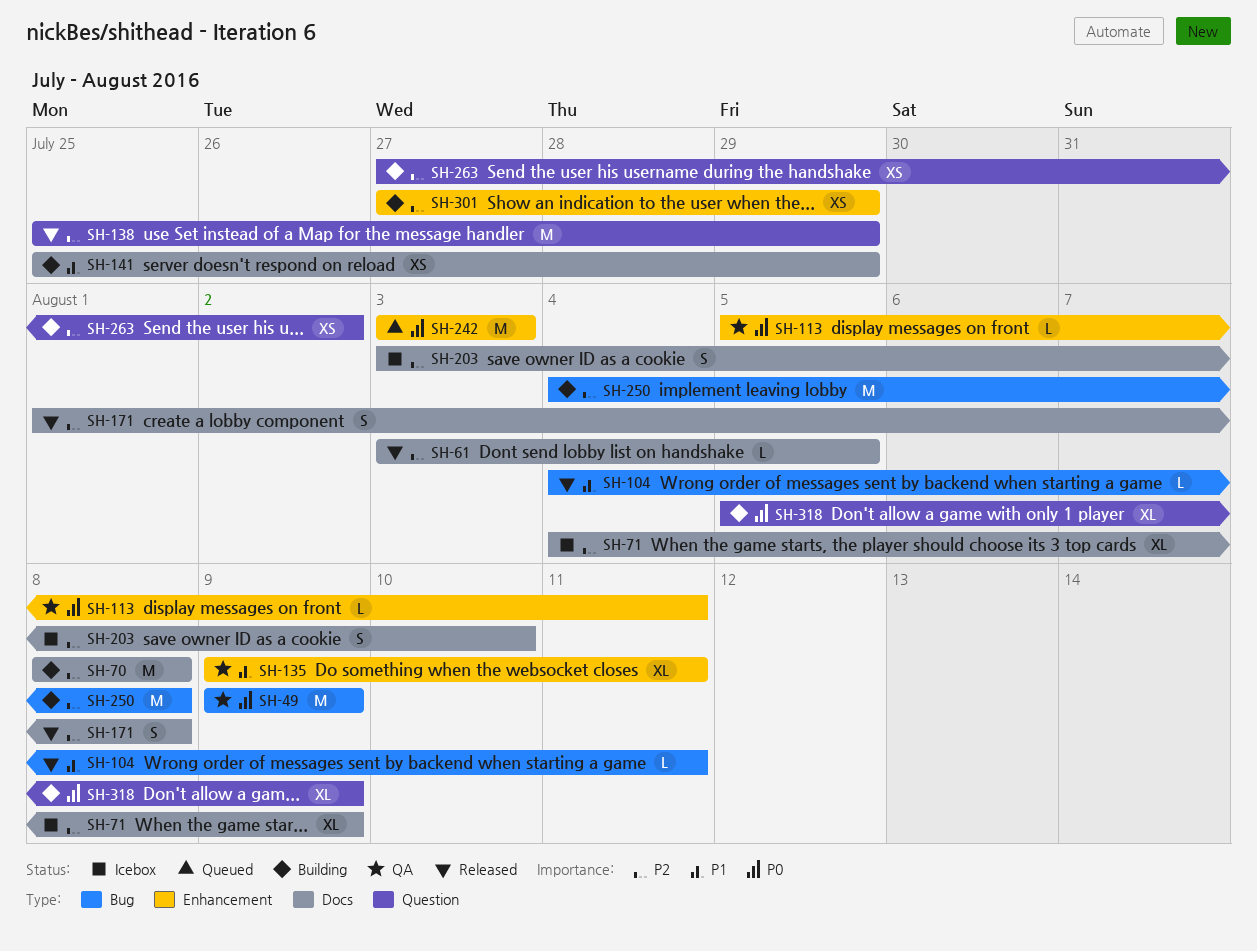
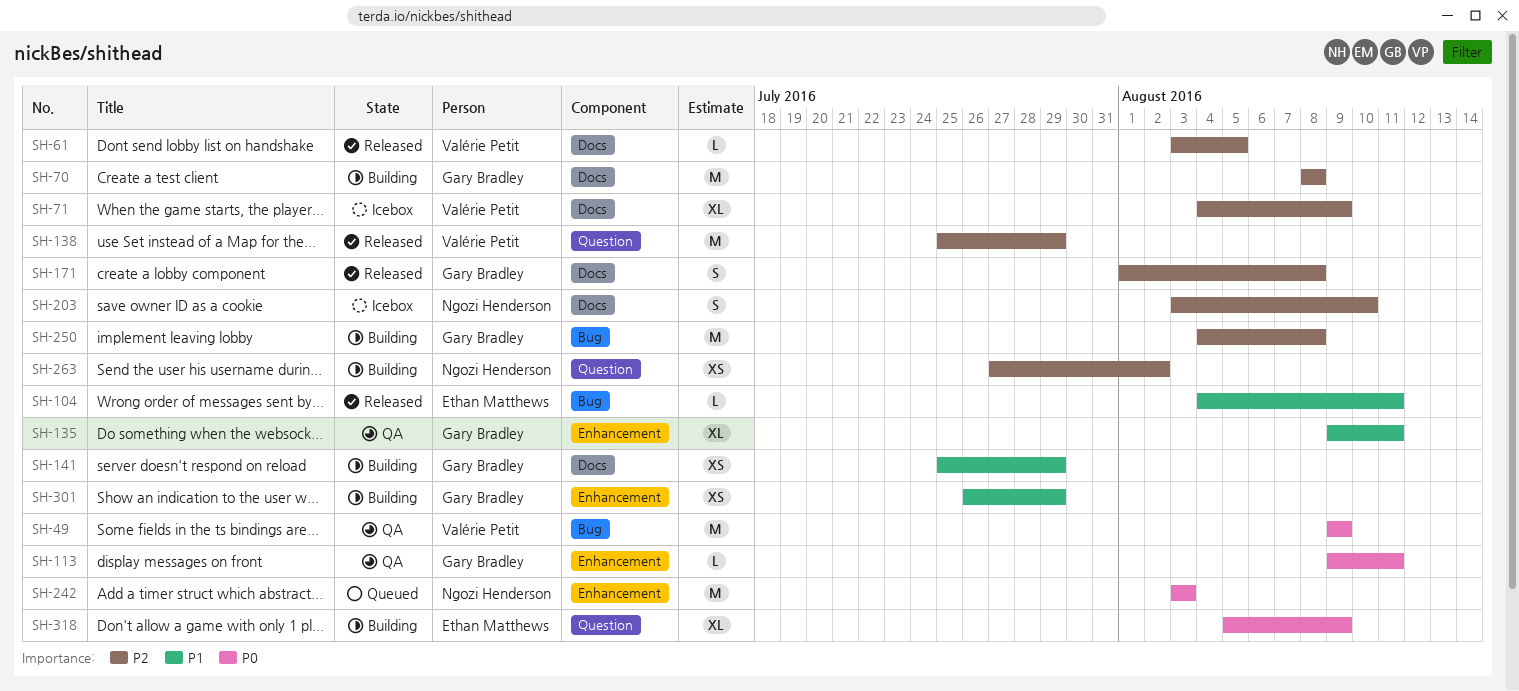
SH-113, start: Aug 5 -> Aug 9
SH-301, priority: P2 -> P1
SH-301, start: Jul 27 -> Jul 26

